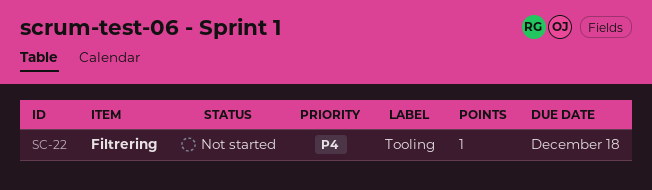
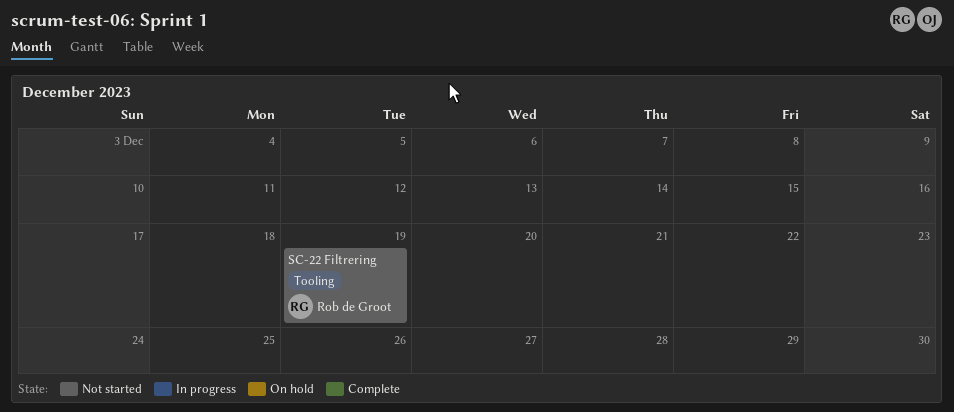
SC-22, due: Dec 18 -> Dec 19

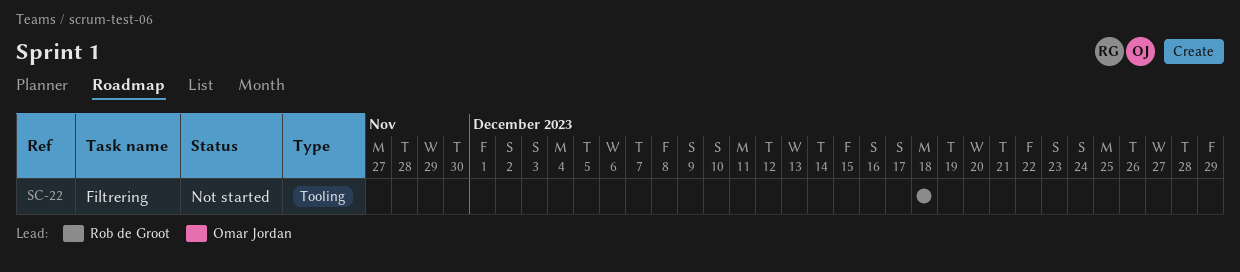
SC-22, due: Dec 19 -> Dec 18

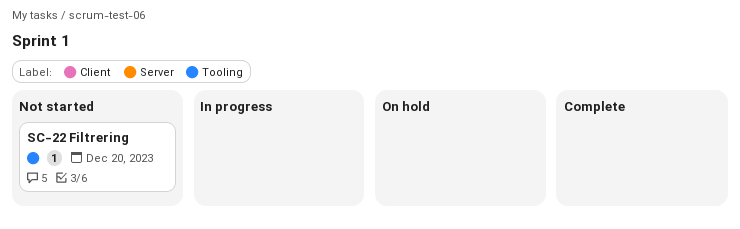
SC-22, due: Dec 18 -> Dec 20

